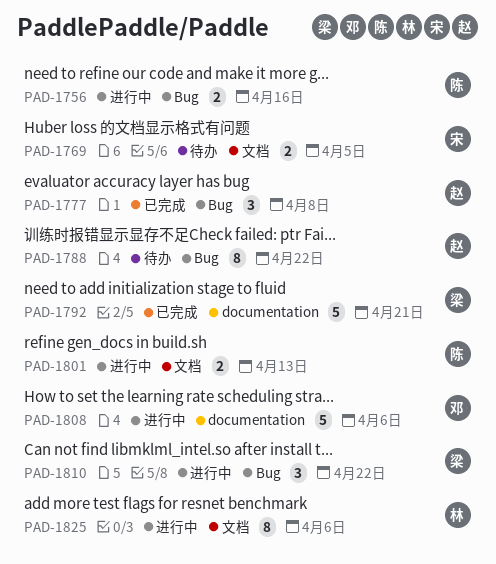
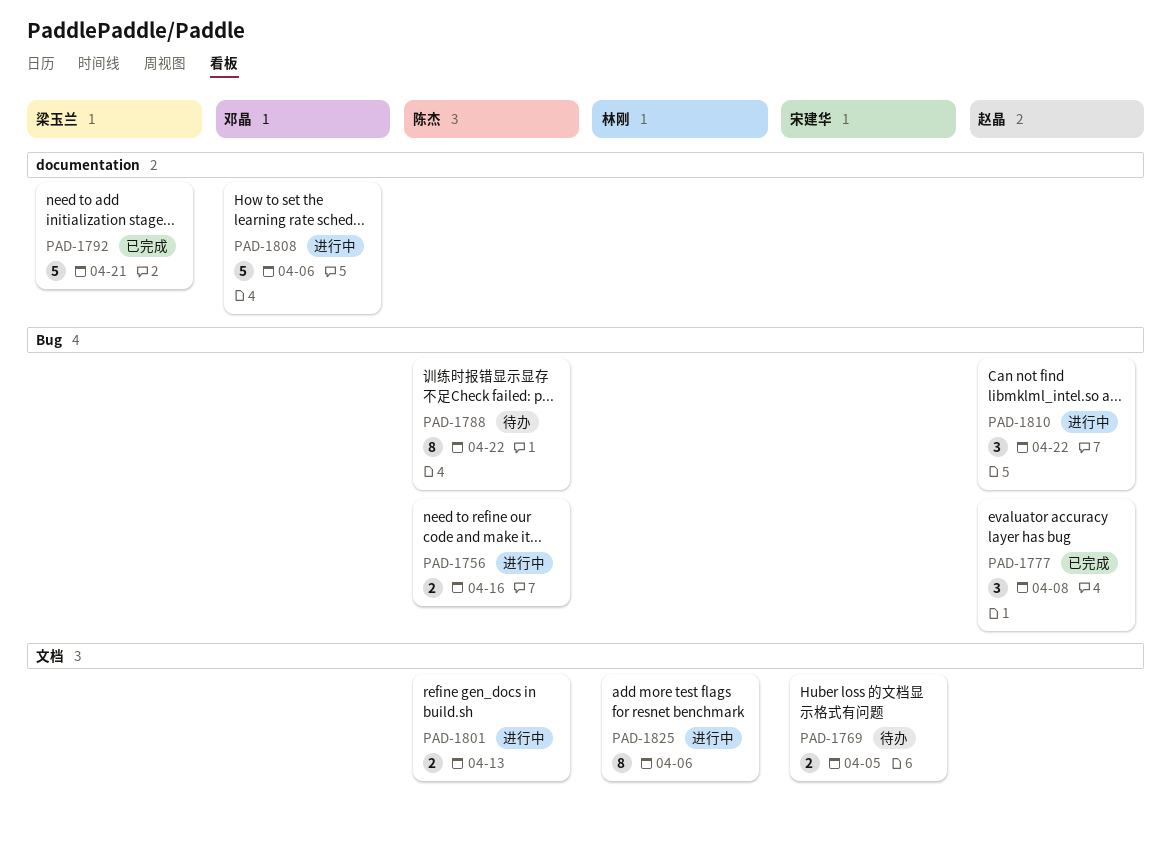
PAD-1788, owner: 赵晶 -> 陈杰
PAD-1810, owner: 梁玉兰 -> 赵晶

